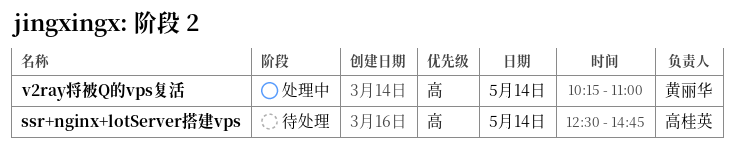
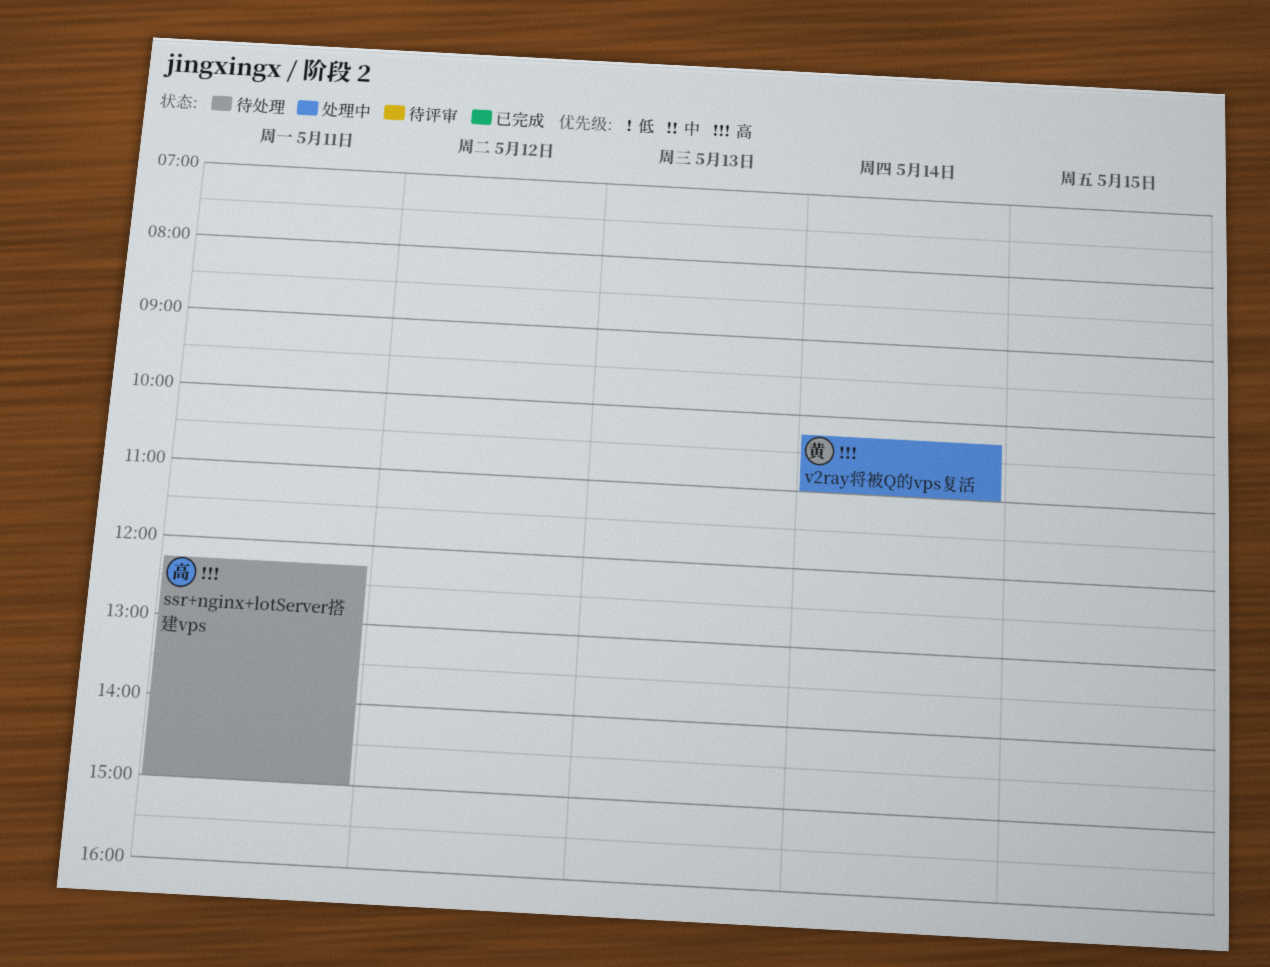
ssr+nginx+lotServer搭建vps, day: May 14 -> May 11
ssr+nginx+lotServer搭建vps, begins: 12:30 -> 12:15
ssr+nginx+lotServer搭建vps, ends: 14:45 -> 15:00

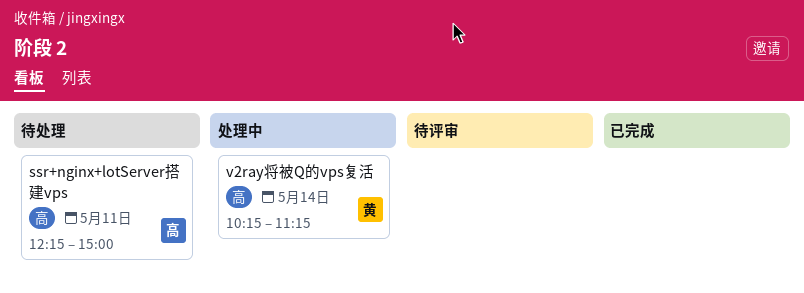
v2ray将被Q的vps复活, ends: 11:00 -> 11:15

